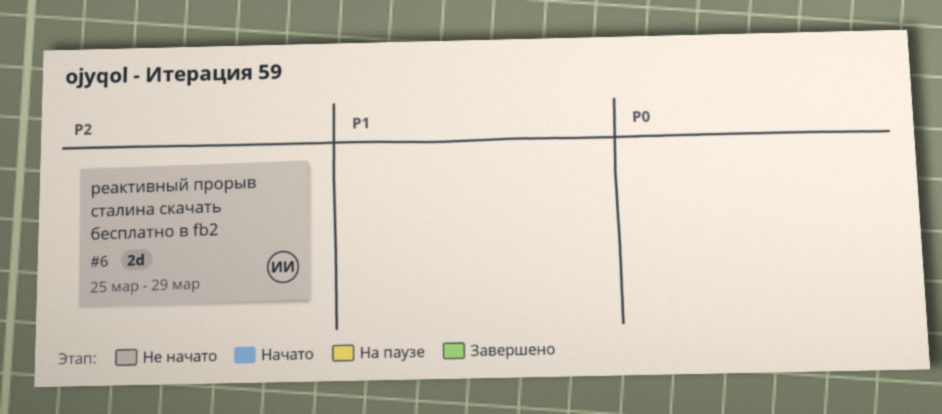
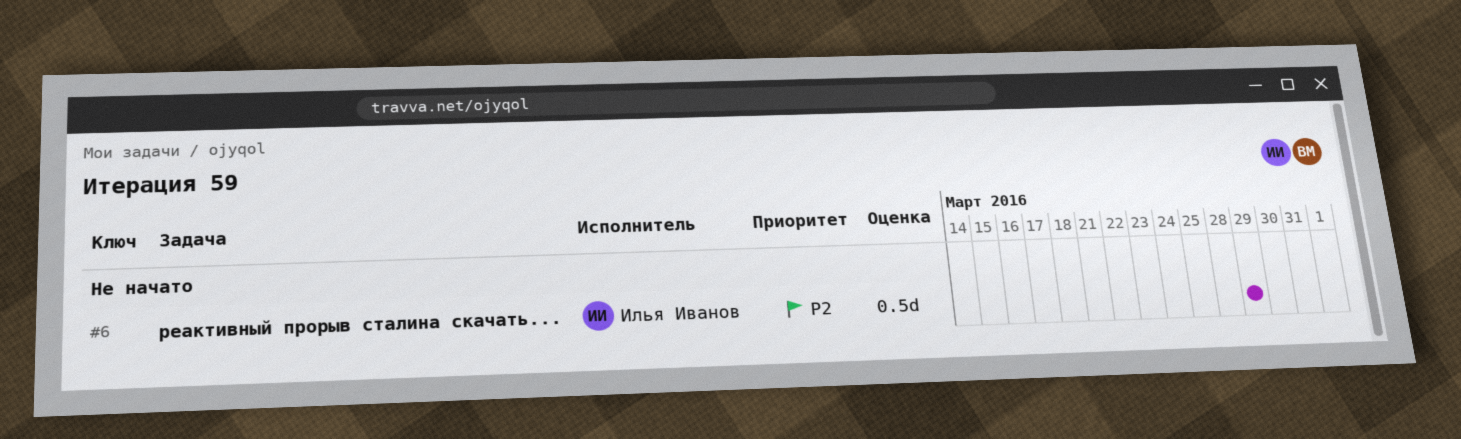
#6, estimate: 2d -> 0.5d
#6, start: Mar 25 -> Mar 29

